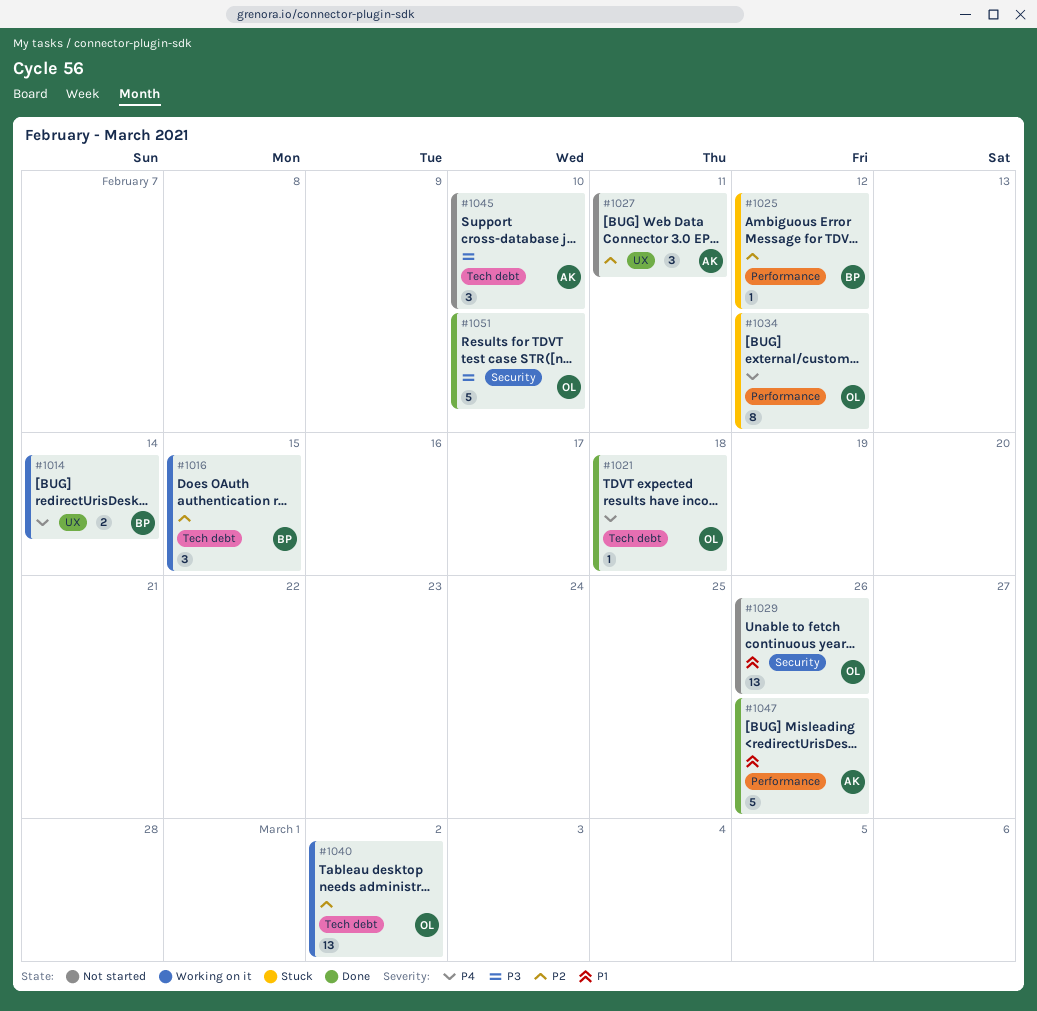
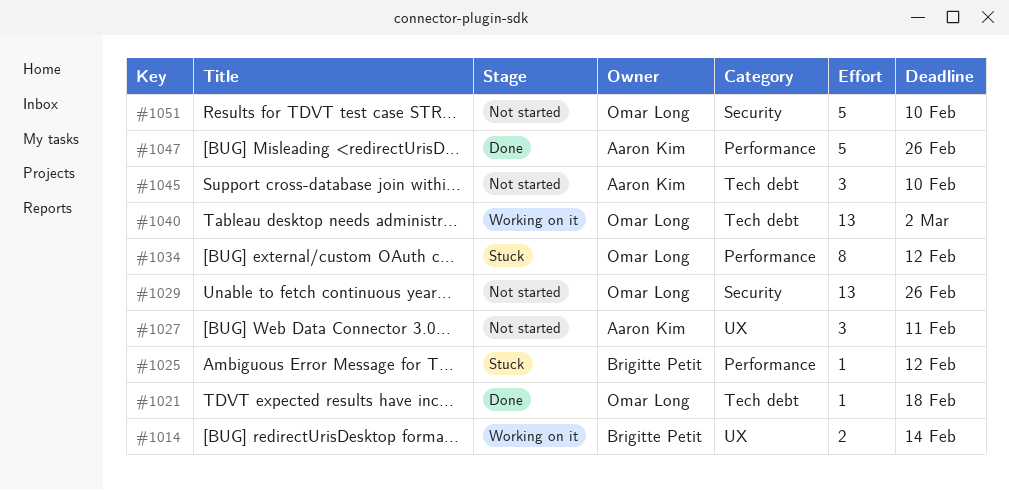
#1016: present -> none
#1051, status: Done -> Not started

